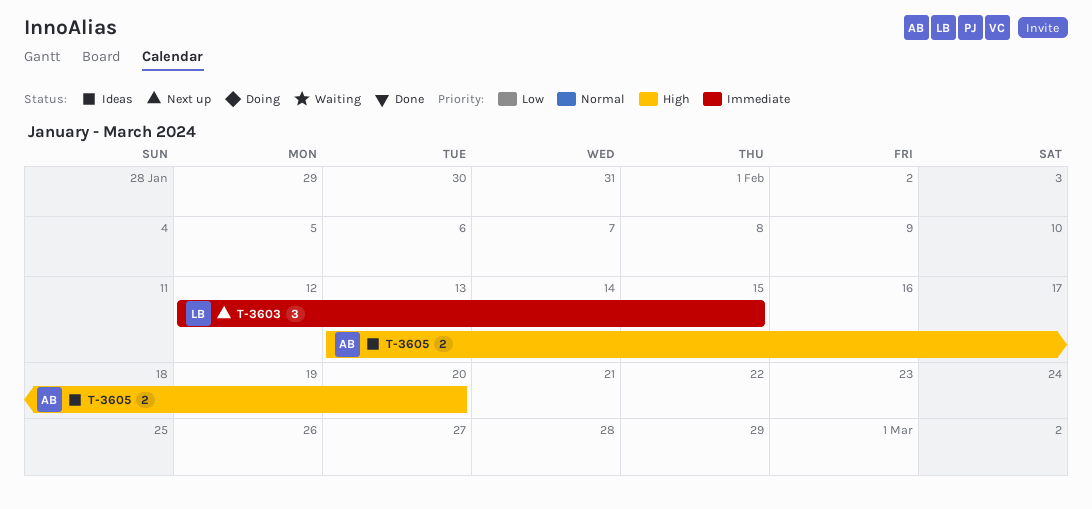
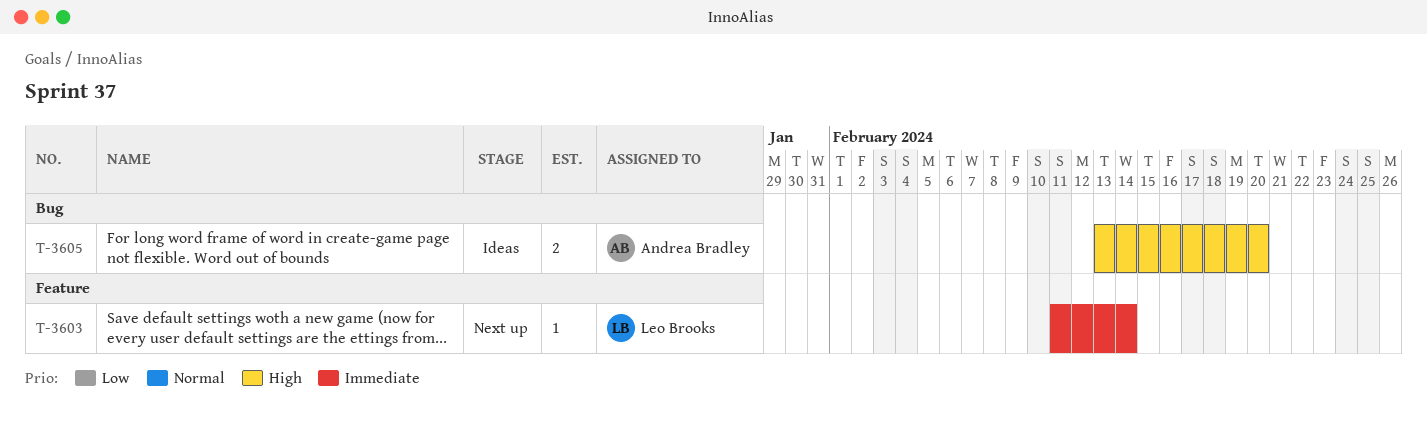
T-3603, estimate: 3 -> 1
T-3603, start: Feb 12 -> Feb 11
T-3603, due: Feb 15 -> Feb 14

